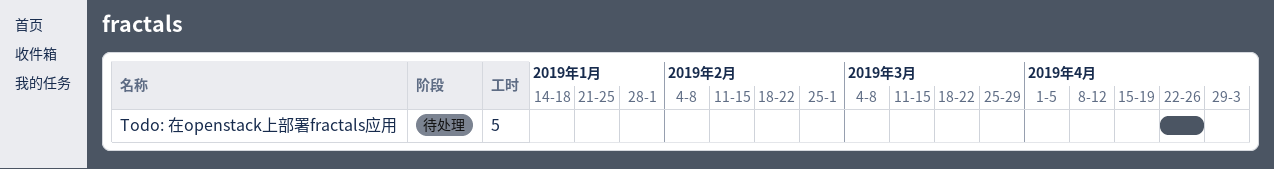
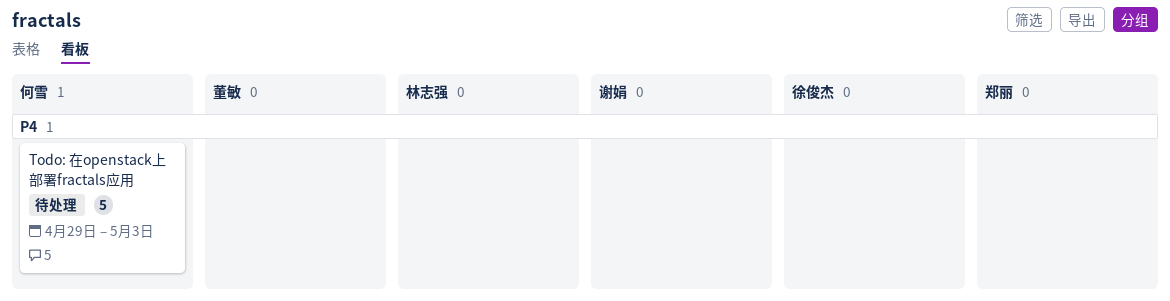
Todo: 在openstack上部署fractals应用, start: Apr 22 -> Apr 29
Todo: 在openstack上部署fractals应用, due: Apr 26 -> May 3

